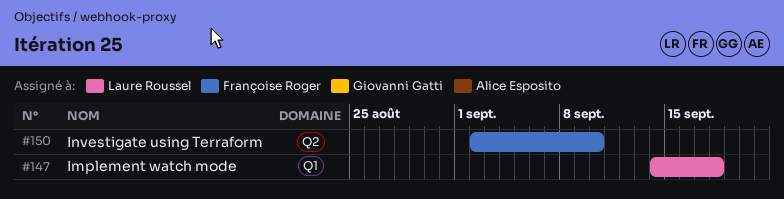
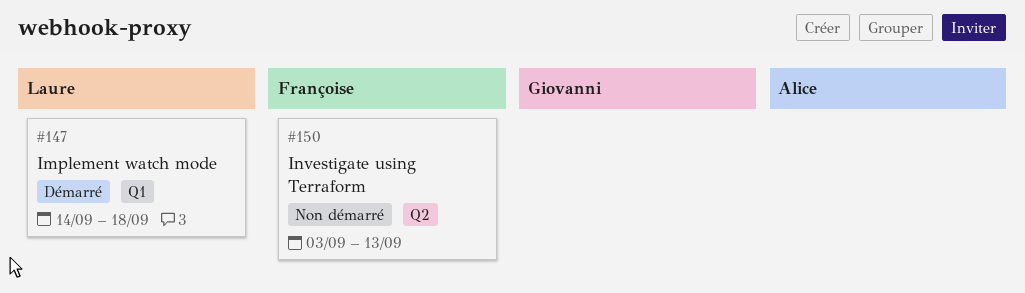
#150, start: Sep 2 -> Sep 3
#150, due: Sep 10 -> Sep 13

